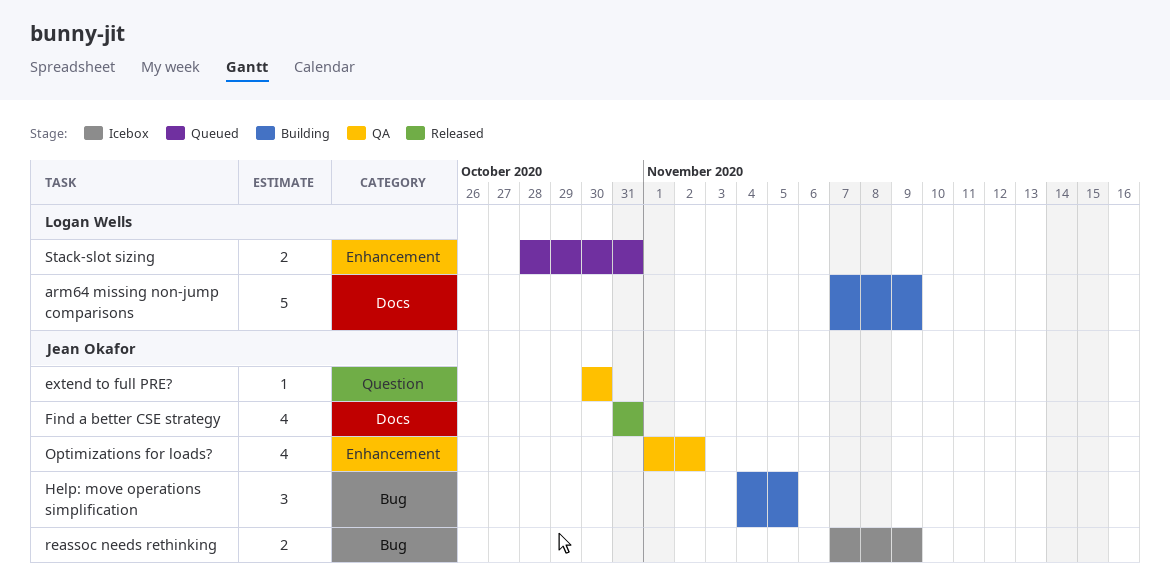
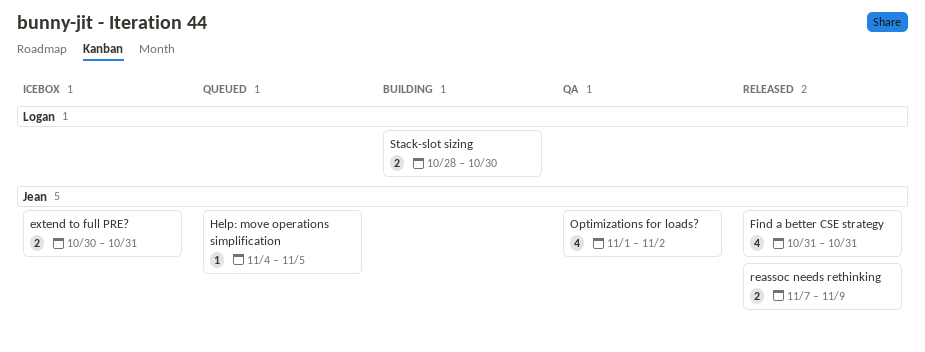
arm64 missing non-jump comparisons: present -> none
extend to full PRE?, status: QA -> Icebox
extend to full PRE?, estimate: 1 -> 2
extend to full PRE?, due: Oct 30 -> Oct 31
Help: move operations simplification, status: Building -> Queued
Help: move operations simplification, estimate: 3 -> 1
reassoc needs rethinking, status: Icebox -> Released
Stack-slot sizing, status: Queued -> Building
Stack-slot sizing, due: Oct 31 -> Oct 30

